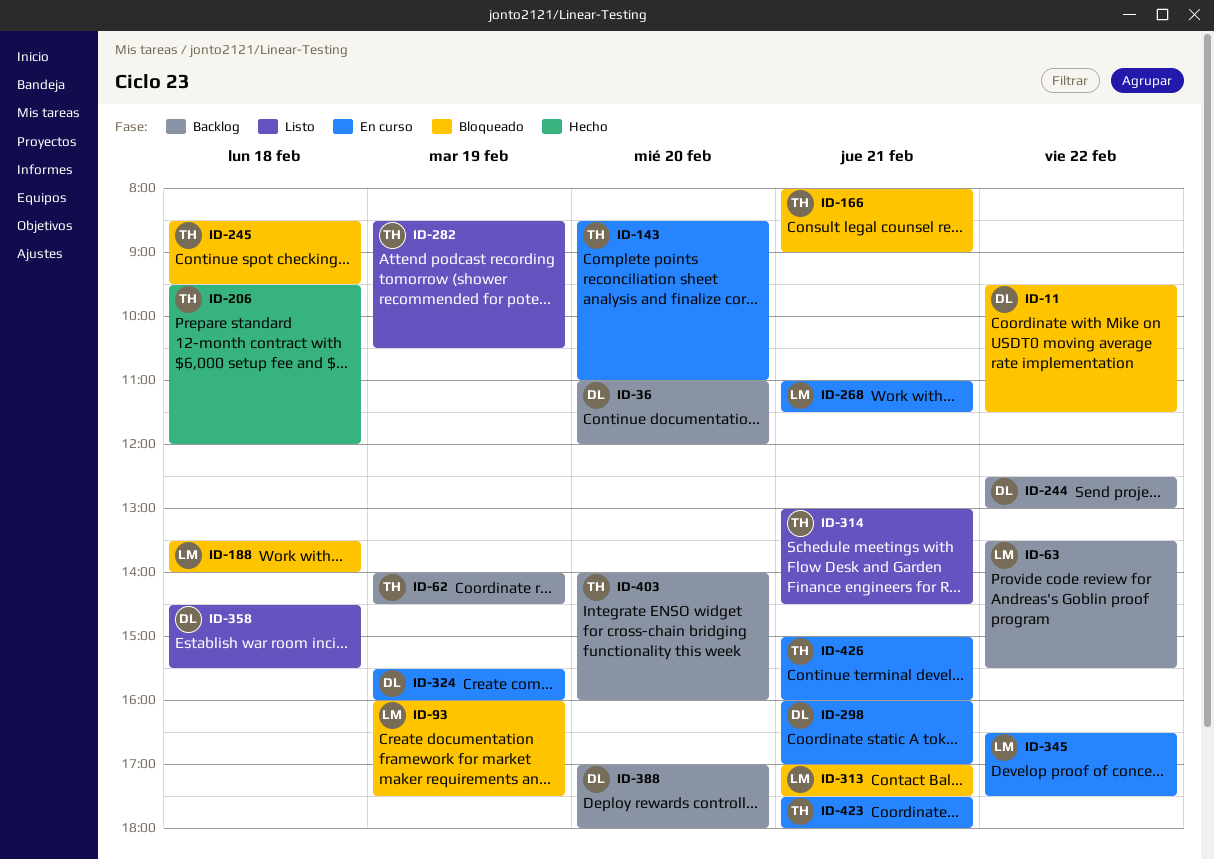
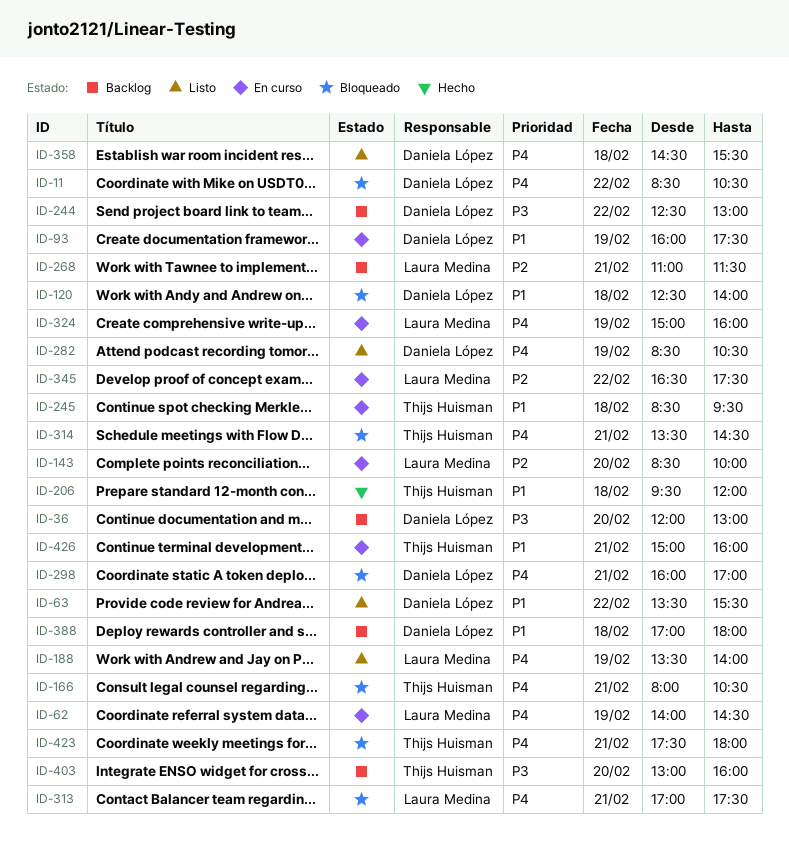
ID-11, begins: 09:30 -> 08:30
ID-11, ends: 11:30 -> 10:30
ID-36, begins: 11:00 -> 12:00
ID-36, ends: 12:00 -> 13:00
ID-62, status: Backlog -> En curso
ID-62, owner: Thijs Huisman -> Laura Medina
ID-63, status: Backlog -> Listo
ID-63, owner: Laura Medina -> Daniela López
ID-93, status: Bloqueado -> En curso
ID-93, owner: Laura Medina -> Daniela López
ID-120: none -> present
ID-143, owner: Thijs Huisman -> Laura Medina
ID-143, ends: 11:00 -> 10:00
ID-166, ends: 09:00 -> 10:30
ID-188, status: Bloqueado -> Listo
ID-188, day: Feb 18 -> Feb 19
ID-245, status: Bloqueado -> En curso
ID-268, status: En curso -> Backlog
ID-282, owner: Thijs Huisman -> Daniela López
ID-298, status: En curso -> Bloqueado
ID-314, status: Listo -> Bloqueado
ID-314, begins: 13:00 -> 13:30
ID-324, owner: Daniela López -> Laura Medina
ID-324, begins: 15:30 -> 15:00
ID-388, day: Feb 20 -> Feb 18
ID-403, begins: 14:00 -> 13:00
ID-423, status: En curso -> Bloqueado

